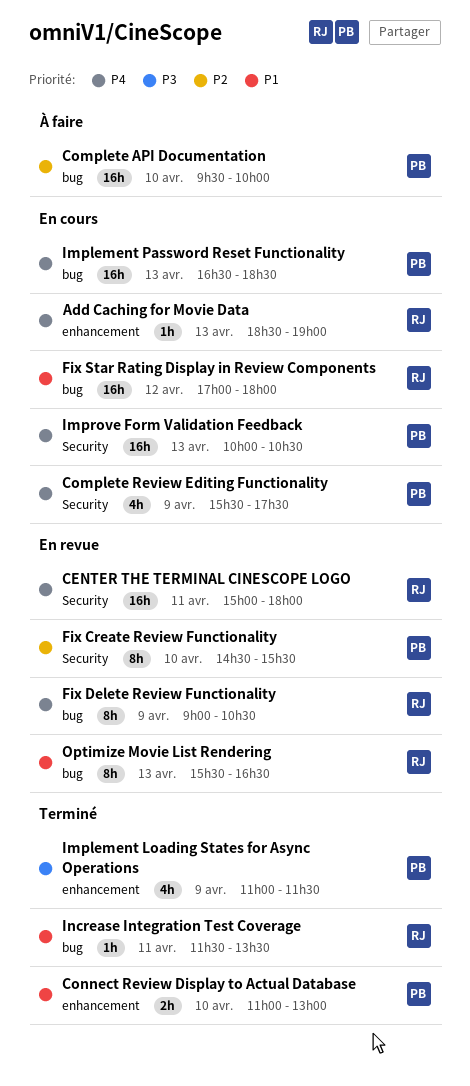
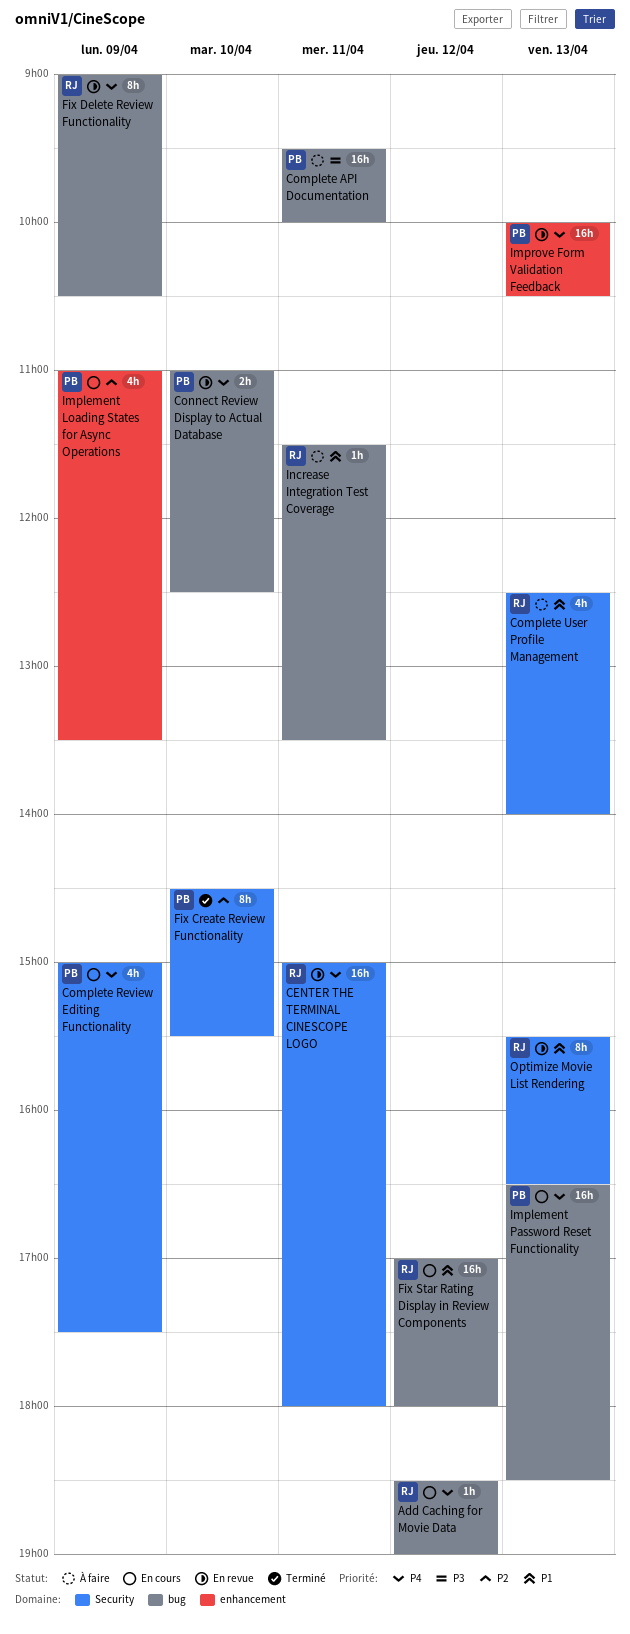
Add Caching for Movie Data, label: enhancement -> bug
Add Caching for Movie Data, day: Apr 13 -> Apr 12
Complete API Documentation, priority: P2 -> P3
Complete API Documentation, day: Apr 10 -> Apr 11
Complete Review Editing Functionality, begins: 15:30 -> 15:00
Complete User Profile Management: none -> present
Connect Review Display to Actual Database, status: Terminé -> En revue
Connect Review Display to Actual Database, priority: P1 -> P4
Connect Review Display to Actual Database, label: enhancement -> bug
Connect Review Display to Actual Database, ends: 13:00 -> 12:30
Fix Create Review Functionality, status: En revue -> Terminé
Implement Loading States for Async Operations, status: Terminé -> En cours
Implement Loading States for Async Operations, priority: P3 -> P2
Implement Loading States for Async Operations, ends: 11:30 -> 13:30
Improve Form Validation Feedback, status: En cours -> En revue
Improve Form Validation Feedback, label: Security -> enhancement
Increase Integration Test Coverage, status: Terminé -> À faire
Optimize Movie List Rendering, label: bug -> Security

